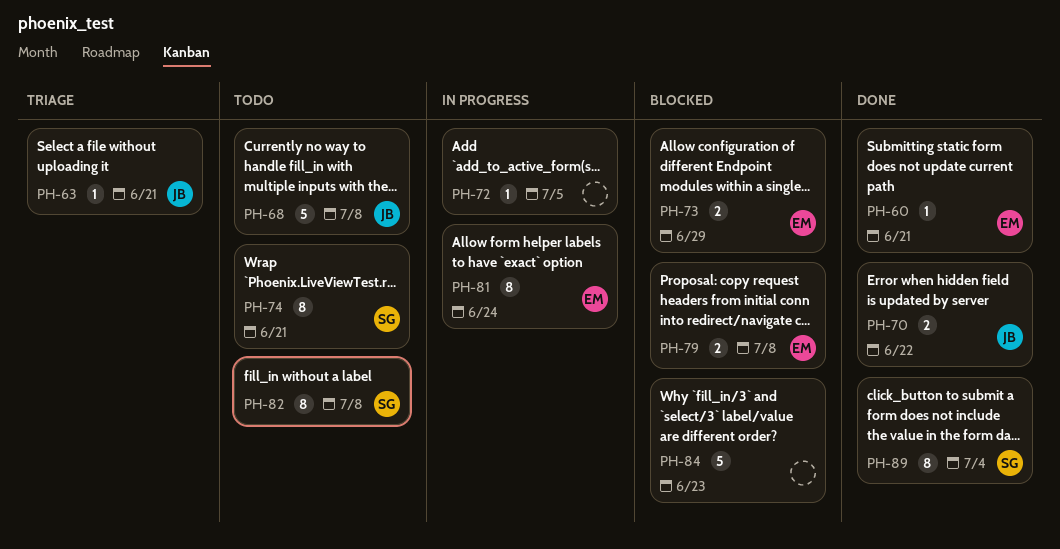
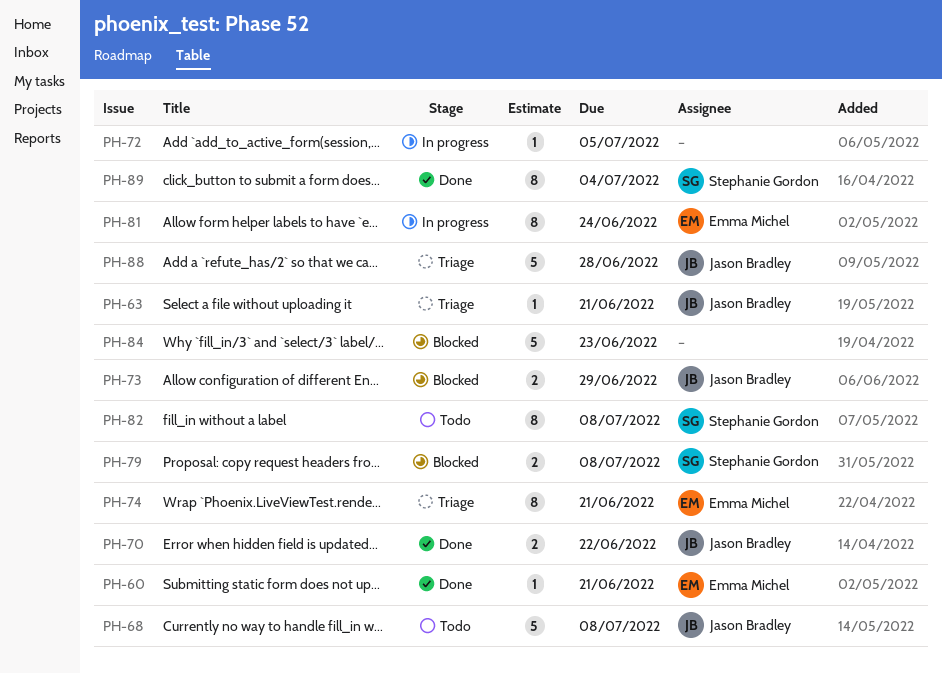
PH-73, owner: Emma Michel -> Jason Bradley
PH-74, status: Todo -> Triage
PH-74, owner: Stephanie Gordon -> Emma Michel
PH-79, owner: Emma Michel -> Stephanie Gordon
PH-88: none -> present

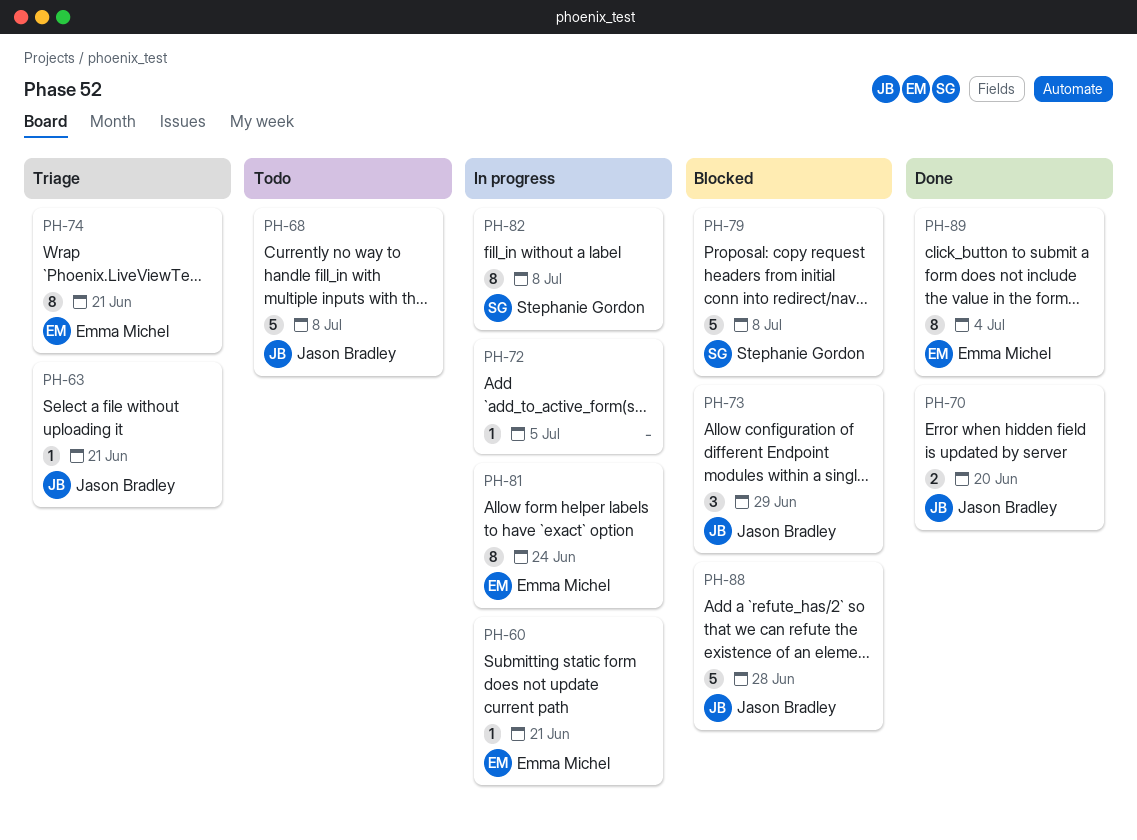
PH-60, status: Done -> In progress
PH-70, due: Jun 22 -> Jun 20
PH-73, estimate: 2 -> 3
PH-79, estimate: 2 -> 5
PH-82, status: Todo -> In progress
PH-84: present -> none
PH-88, status: Triage -> Blocked
PH-89, owner: Stephanie Gordon -> Emma Michel

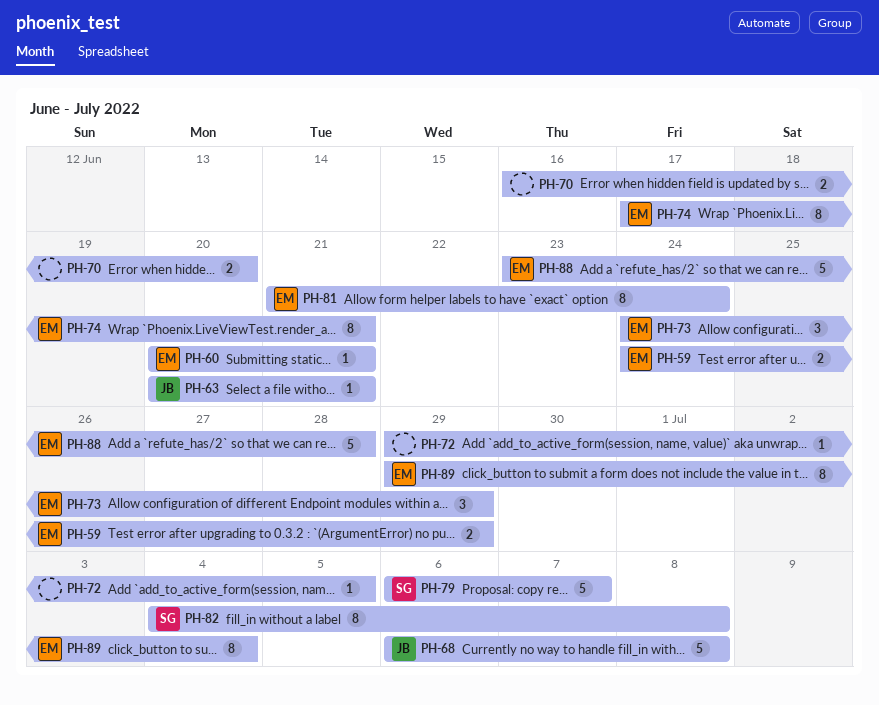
PH-59: none -> present
PH-70, owner: Jason Bradley -> none
PH-73, owner: Jason Bradley -> Emma Michel
PH-79, due: Jul 8 -> Jul 7
PH-88, owner: Jason Bradley -> Emma Michel

